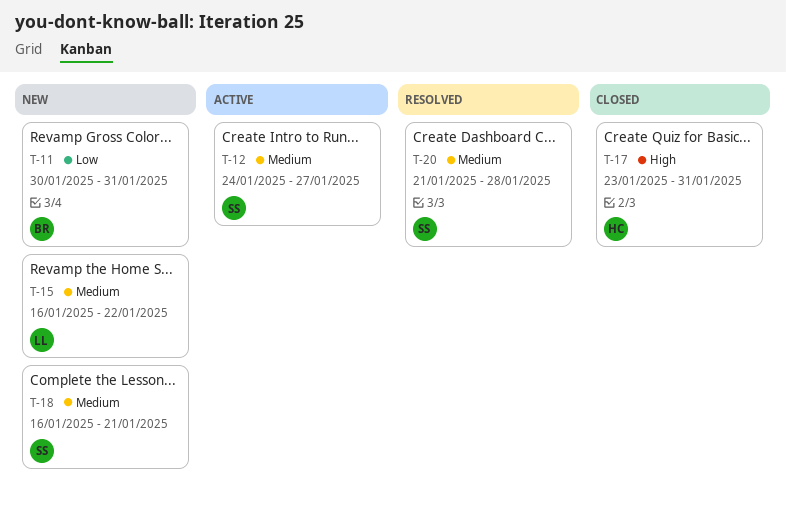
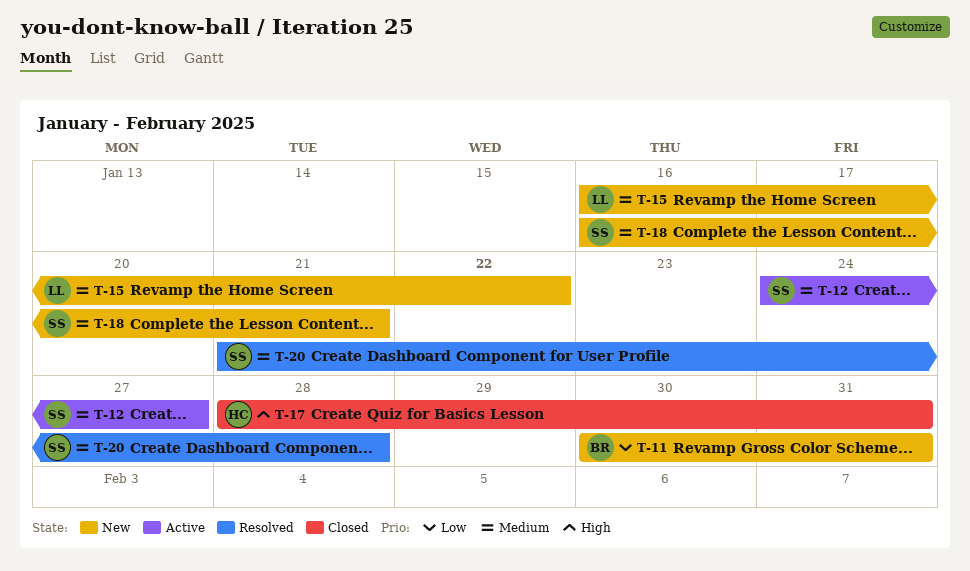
T-17, start: Jan 23 -> Jan 28

